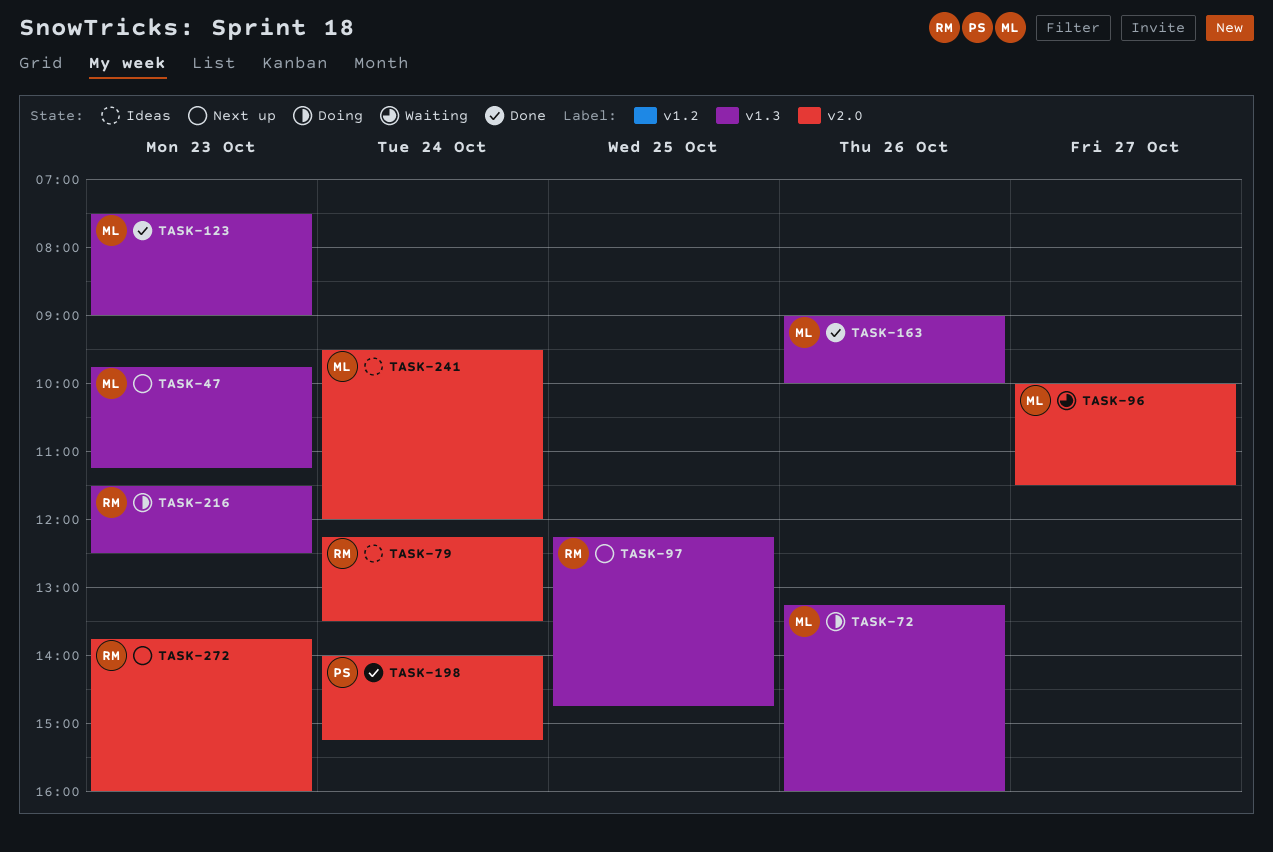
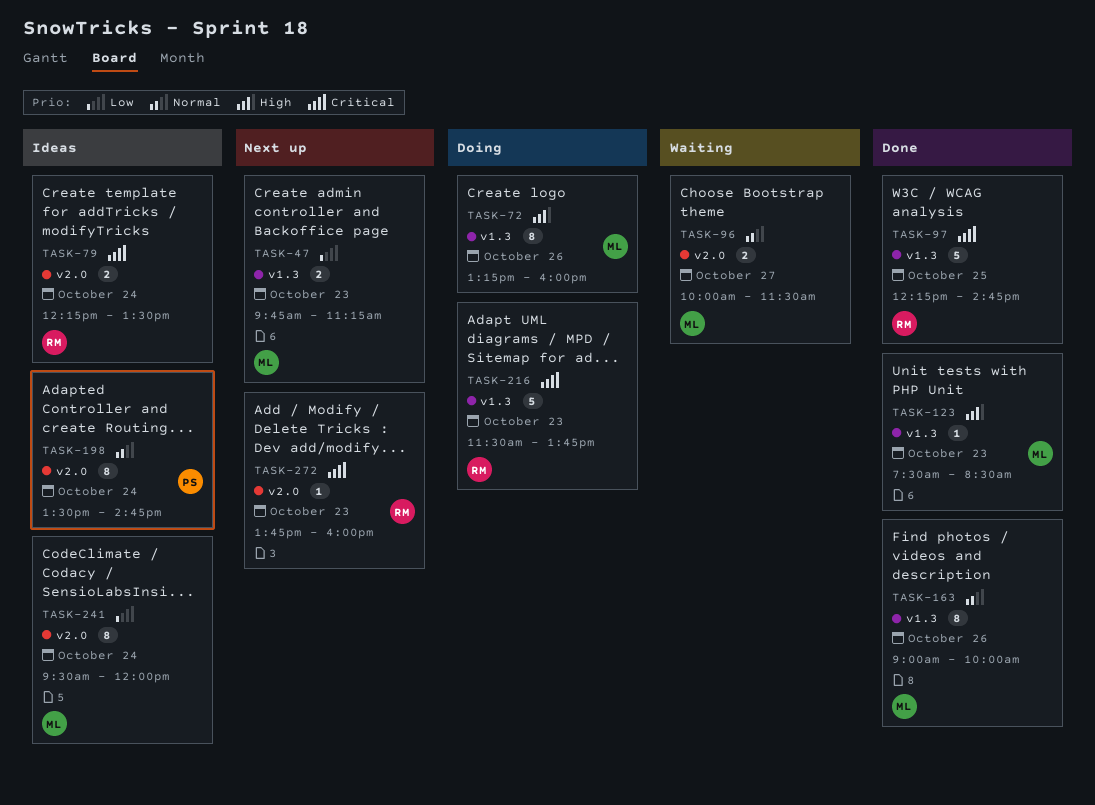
TASK-97, status: Next up -> Done
TASK-123, ends: 09:00 -> 08:30
TASK-198, status: Done -> Ideas
TASK-198, begins: 14:00 -> 13:30
TASK-198, ends: 15:15 -> 14:45
TASK-216, ends: 12:30 -> 13:45

